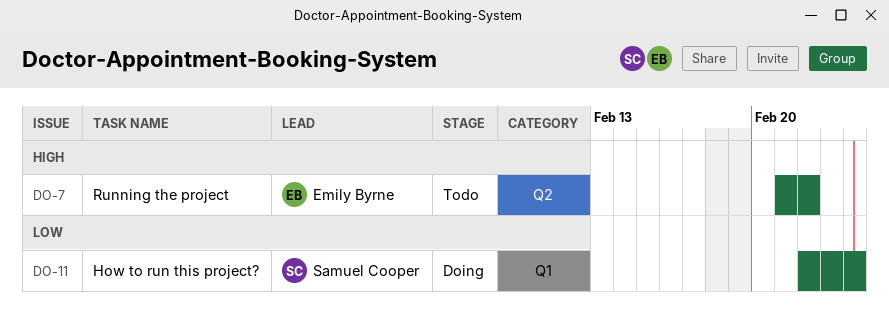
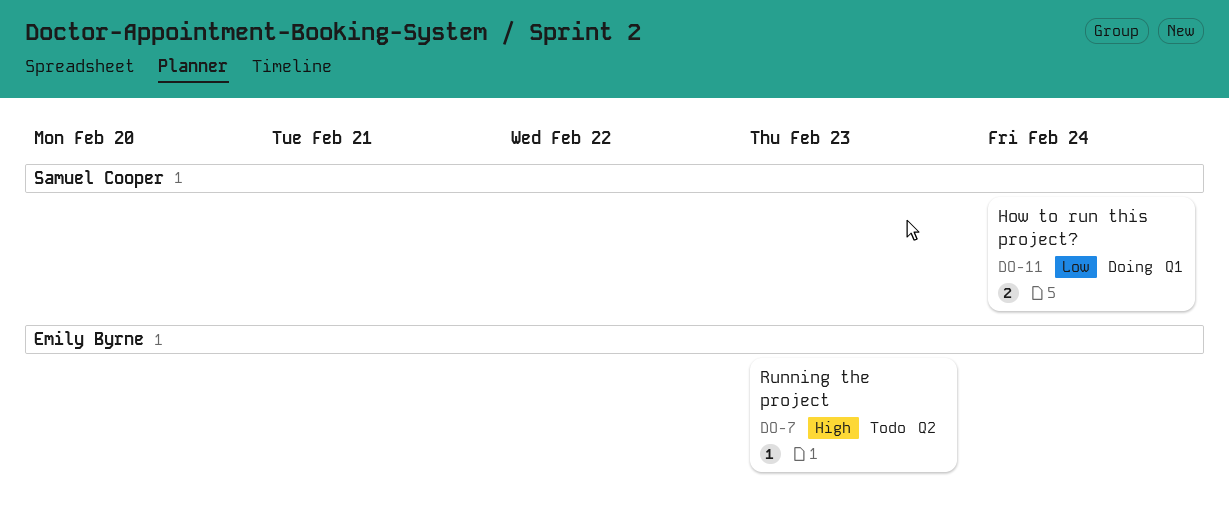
DO-7, due: Feb 22 -> Feb 23

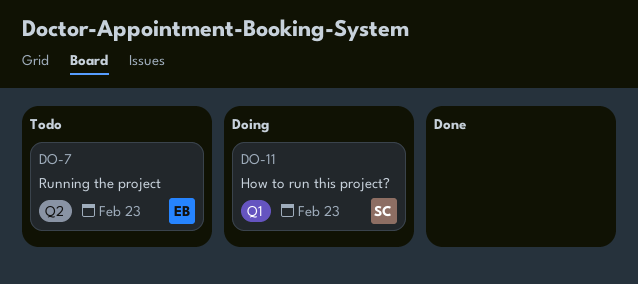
DO-11, due: Feb 24 -> Feb 23

